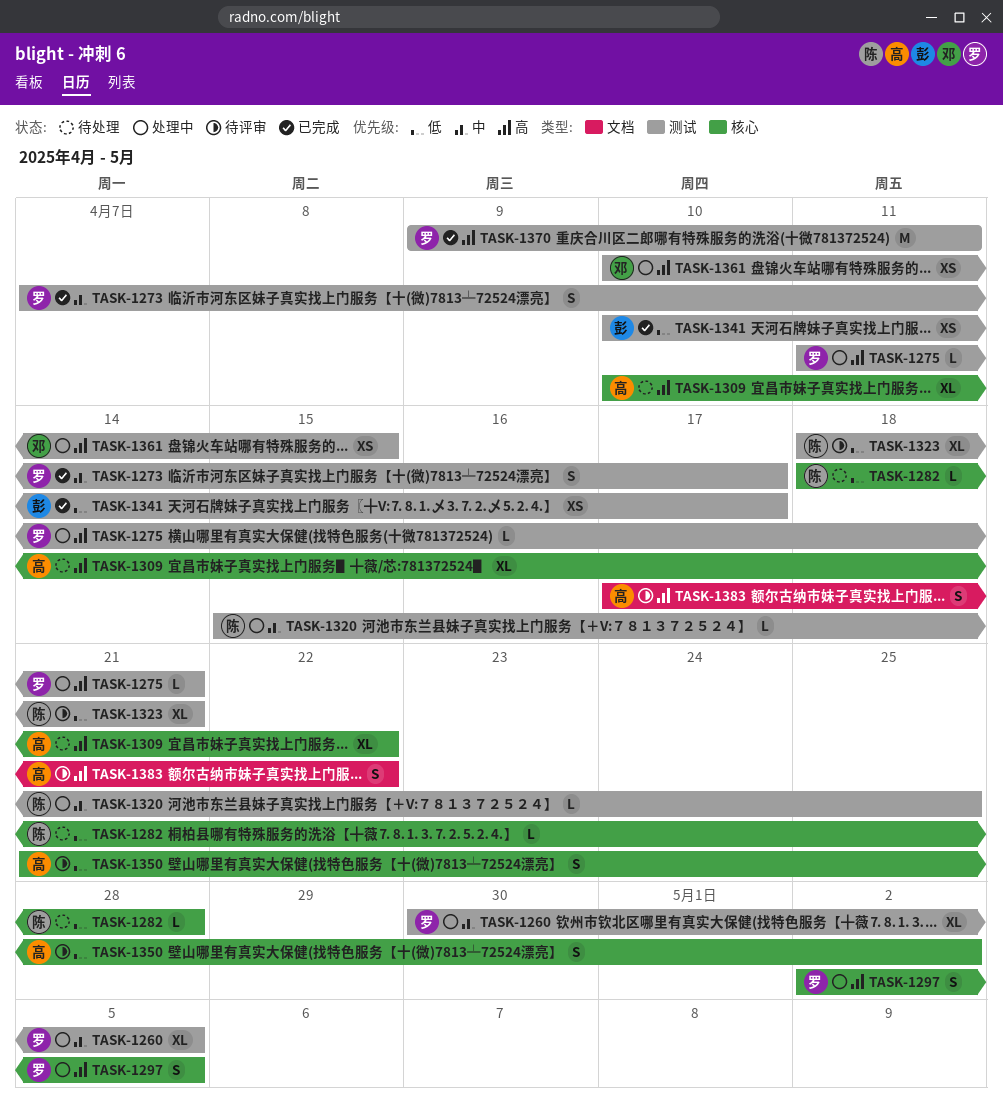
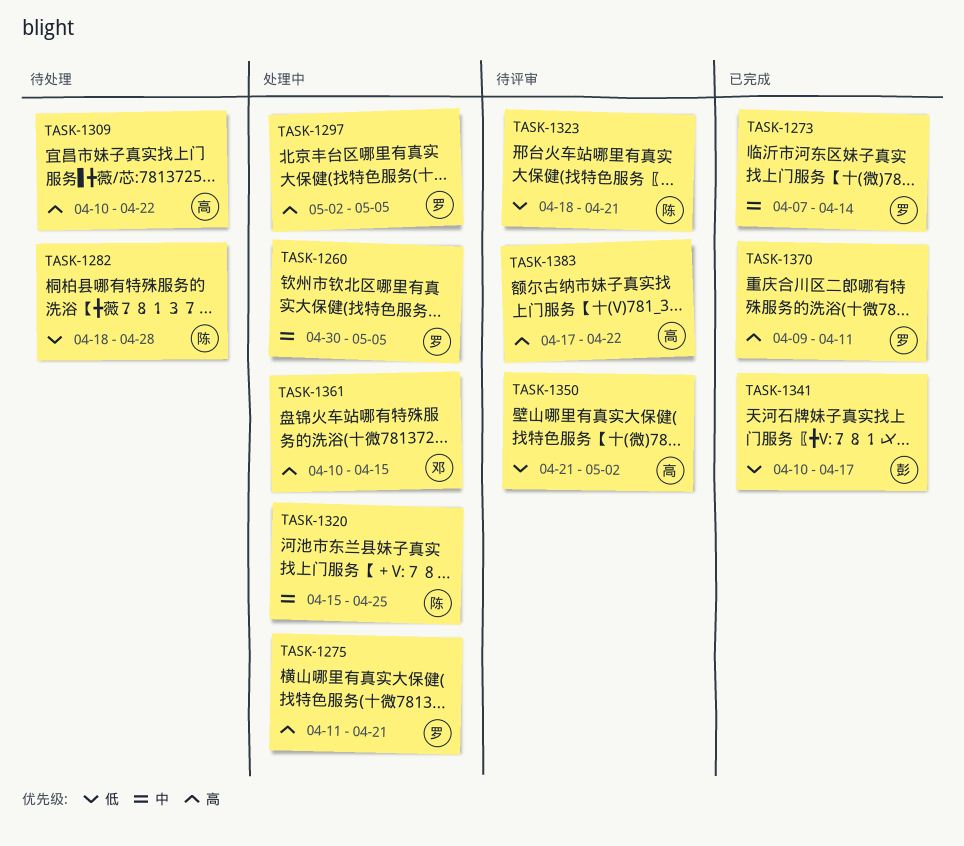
TASK-1273, due: Apr 17 -> Apr 14

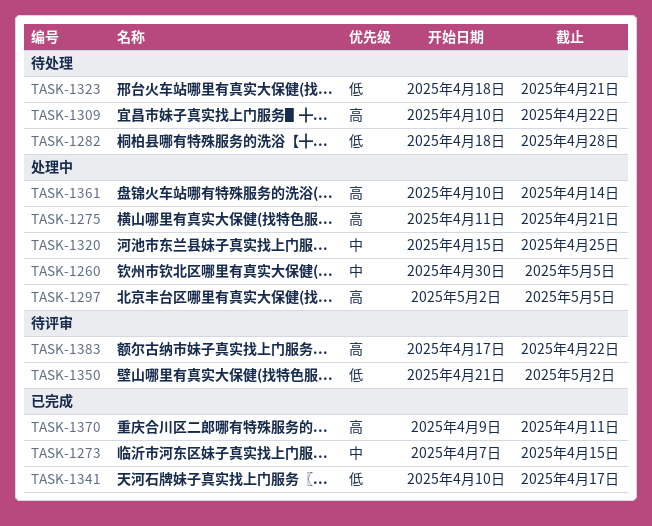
TASK-1273, due: Apr 14 -> Apr 15
TASK-1323, status: 待评审 -> 待处理
TASK-1361, due: Apr 15 -> Apr 14

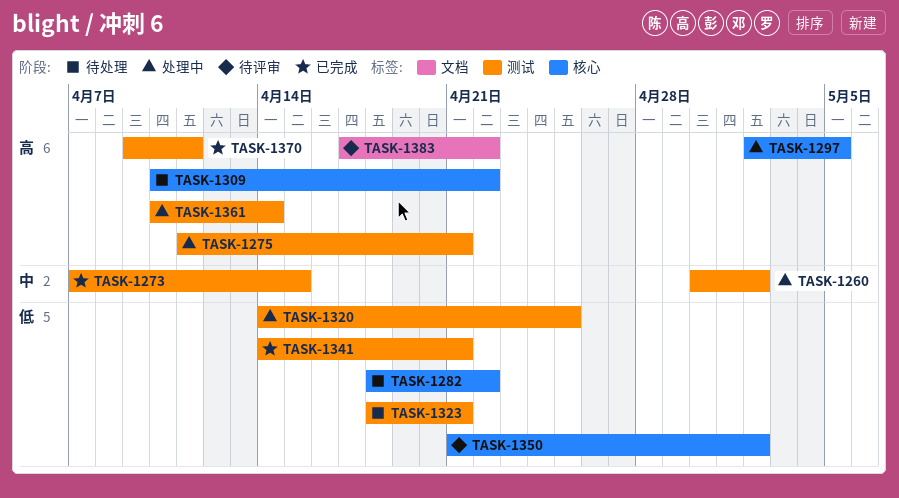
TASK-1260, due: May 5 -> May 2
TASK-1282, due: Apr 28 -> Apr 22
TASK-1320, priority: 中 -> 低
TASK-1320, start: Apr 15 -> Apr 14
TASK-1341, start: Apr 10 -> Apr 14
TASK-1341, due: Apr 17 -> Apr 21

